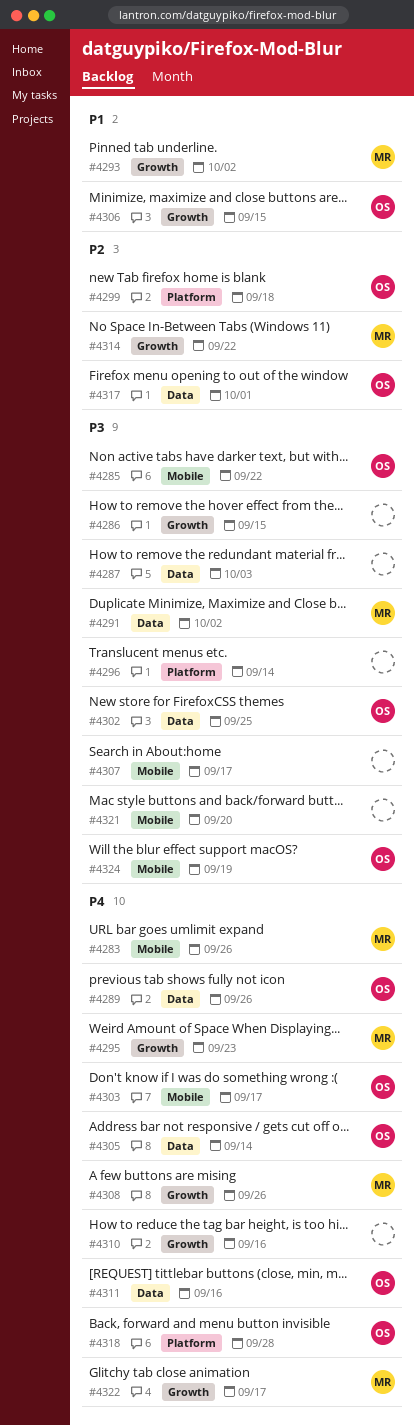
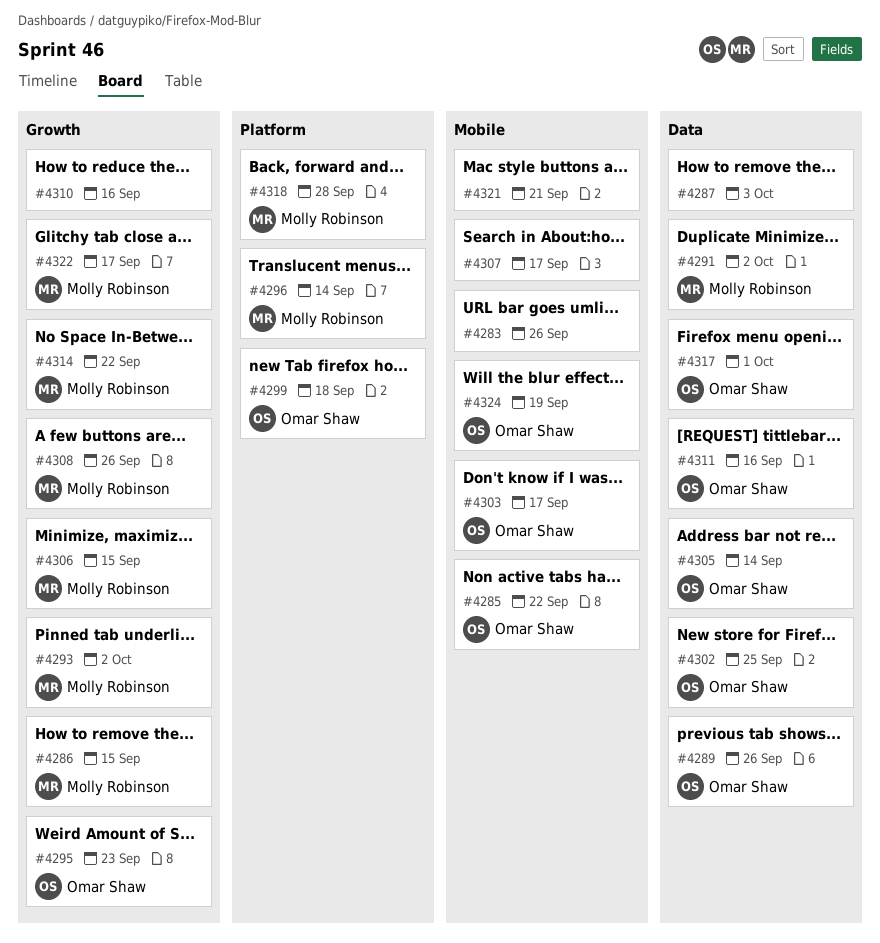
#4283, owner: Molly Robinson -> none
#4286, owner: none -> Molly Robinson
#4295, owner: Molly Robinson -> Omar Shaw
#4296, owner: none -> Molly Robinson
#4306, owner: Omar Shaw -> Molly Robinson
#4318, owner: Omar Shaw -> Molly Robinson
#4321, due: Sep 20 -> Sep 21

